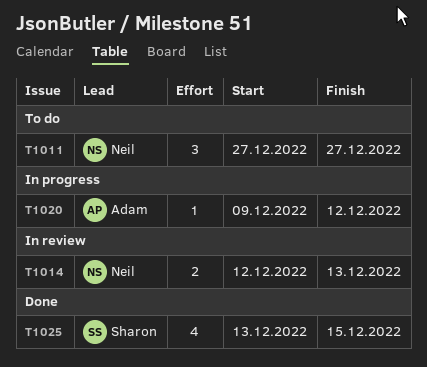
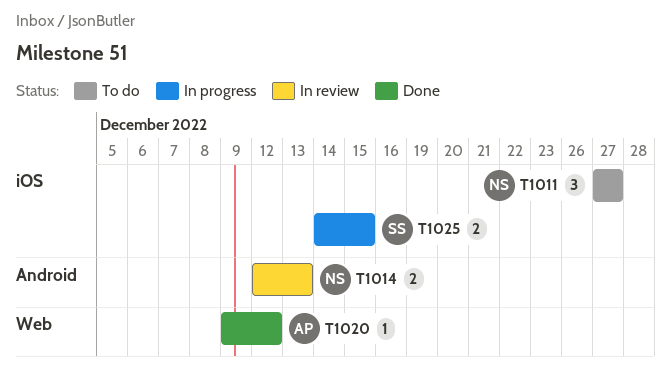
T1020, status: In progress -> Done
T1025, status: Done -> In progress
T1025, estimate: 4 -> 2
T1025, start: Dec 13 -> Dec 14

